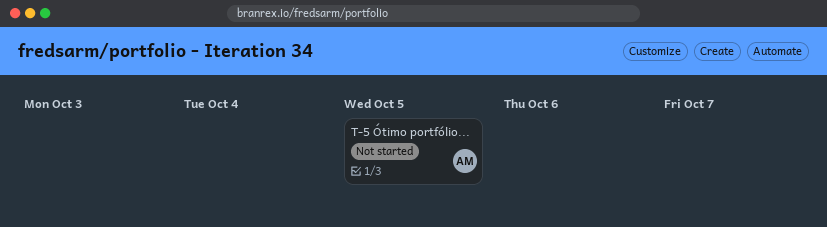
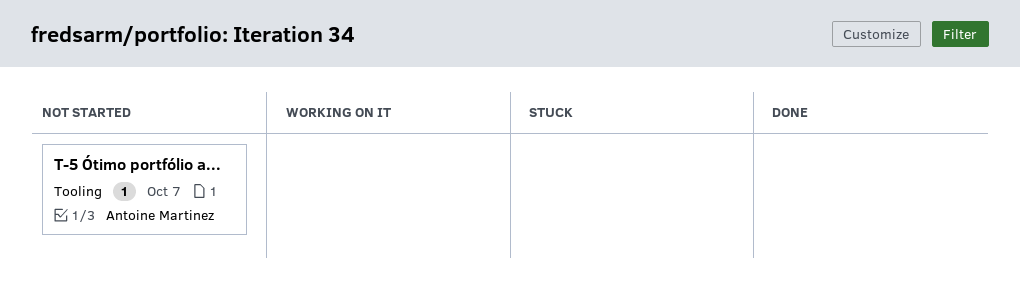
T-5, due: Oct 5 -> Oct 7

